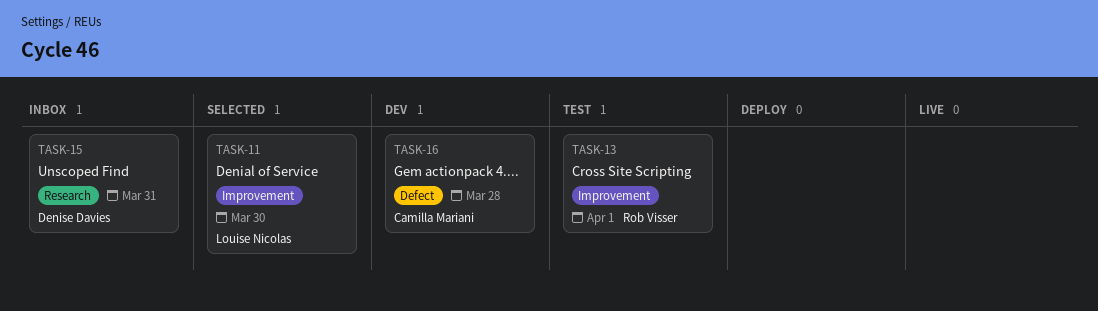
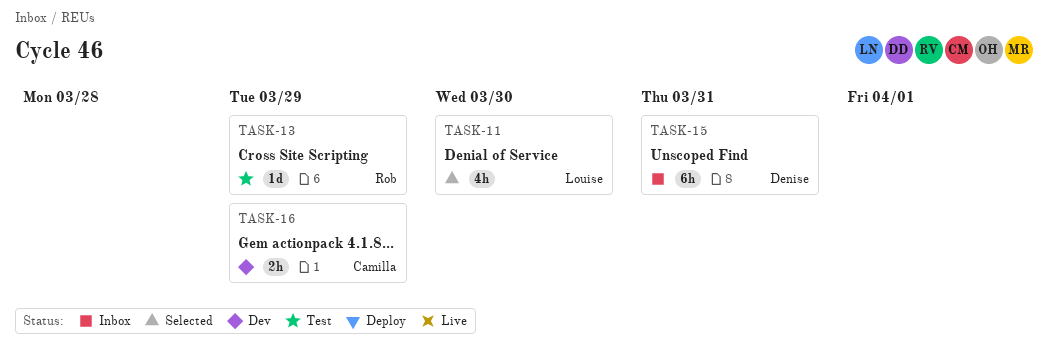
TASK-13, due: Apr 1 -> Mar 29
TASK-16, due: Mar 28 -> Mar 29

